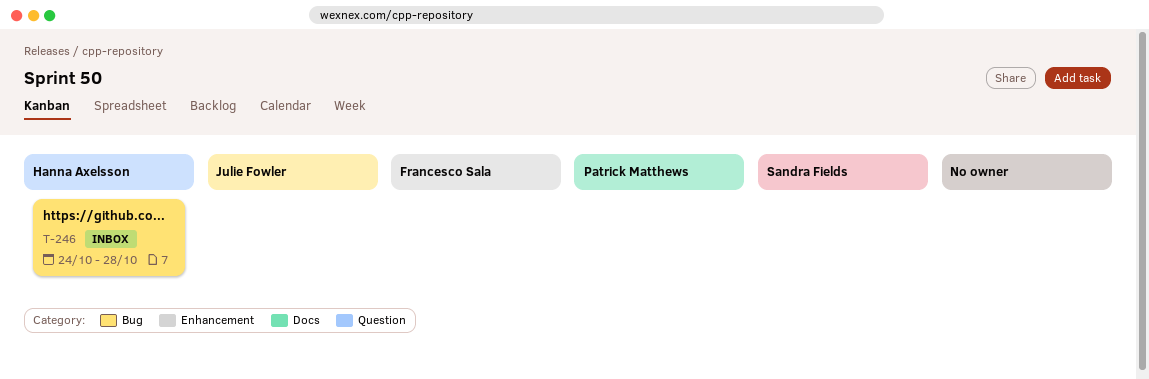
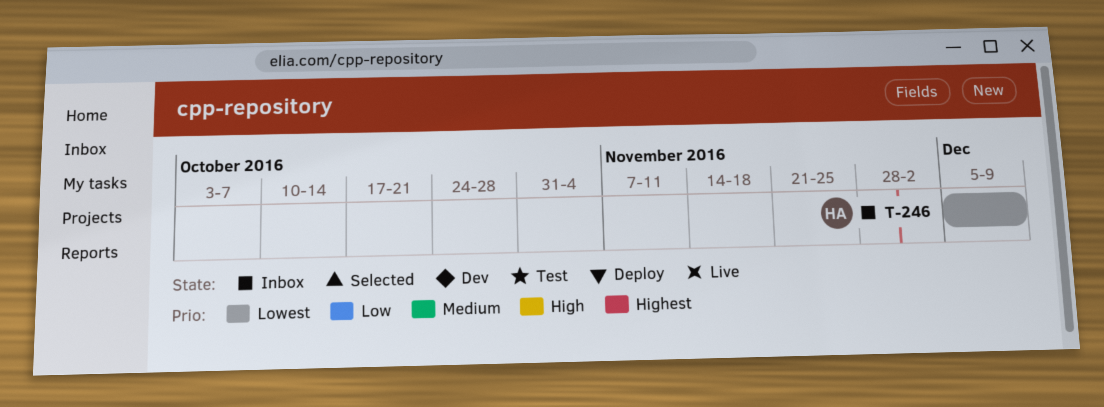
T-246, start: Oct 24 -> Dec 5
T-246, due: Oct 28 -> Dec 9

